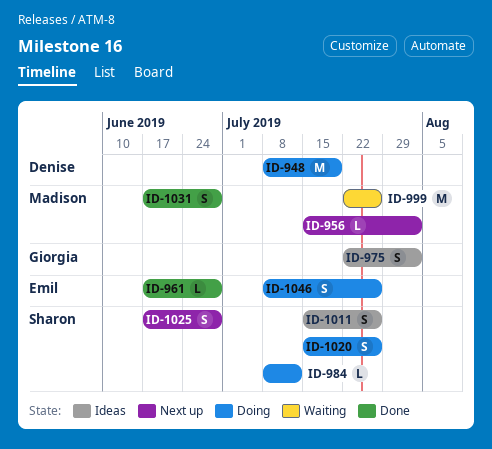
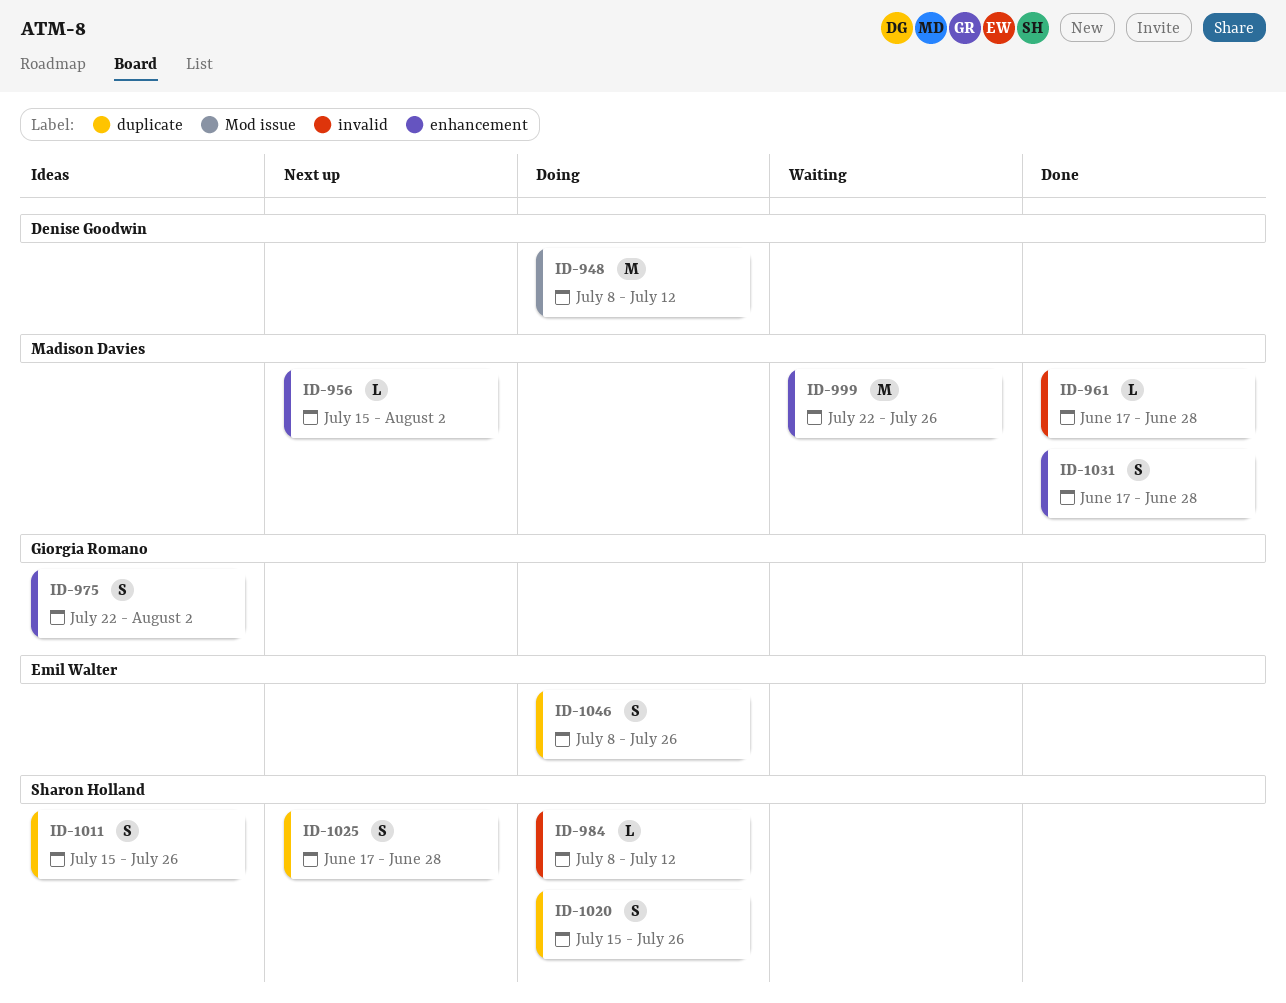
ID-948, due: Jul 19 -> Jul 12
ID-961, owner: Emil Walter -> Madison Davies

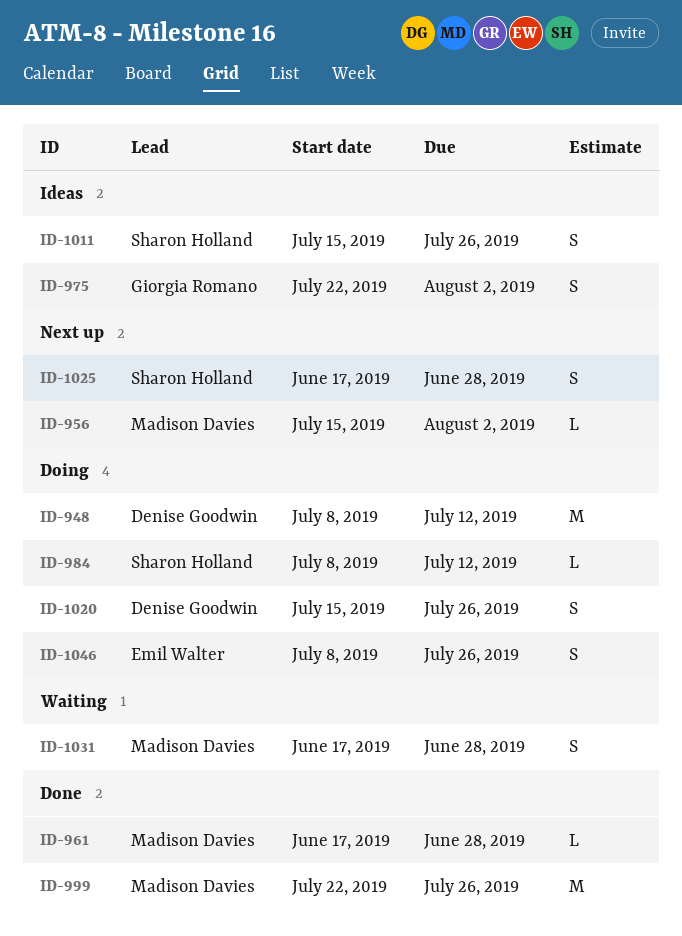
ID-999, status: Waiting -> Done
ID-1020, owner: Sharon Holland -> Denise Goodwin
ID-1031, status: Done -> Waiting

